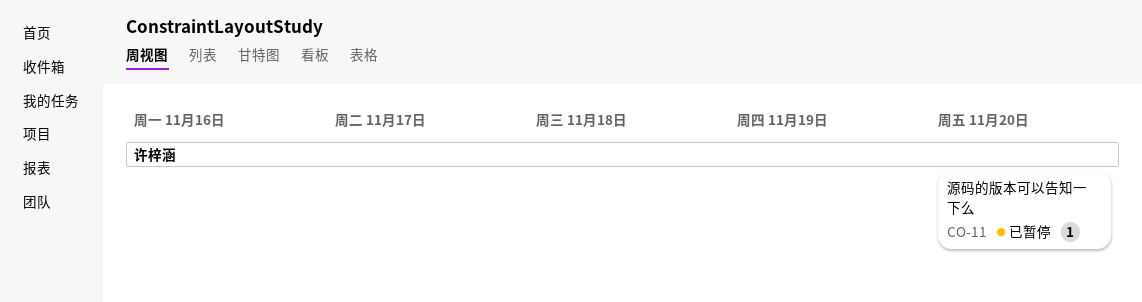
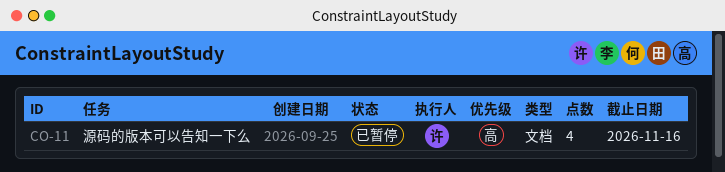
CO-11, estimate: 1 -> 4
CO-11, due: Nov 20 -> Nov 16

